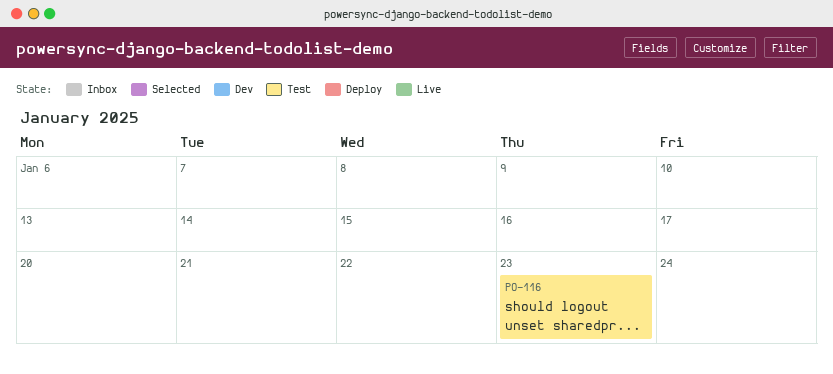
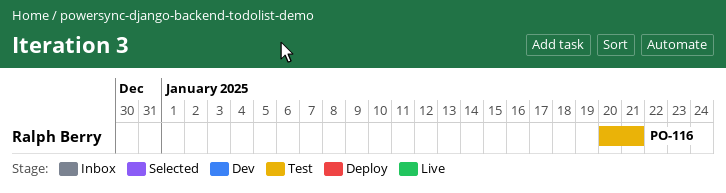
PO-116, due: Jan 23 -> Jan 21

